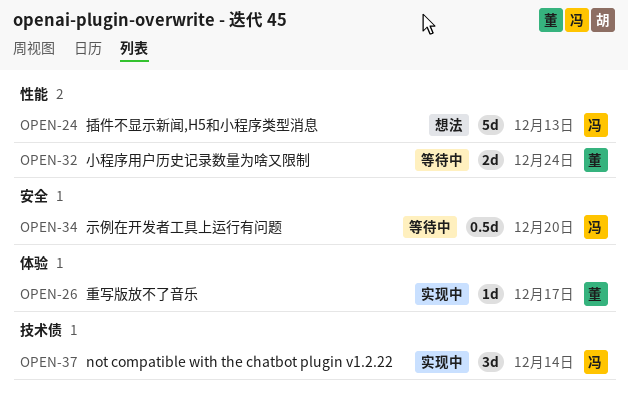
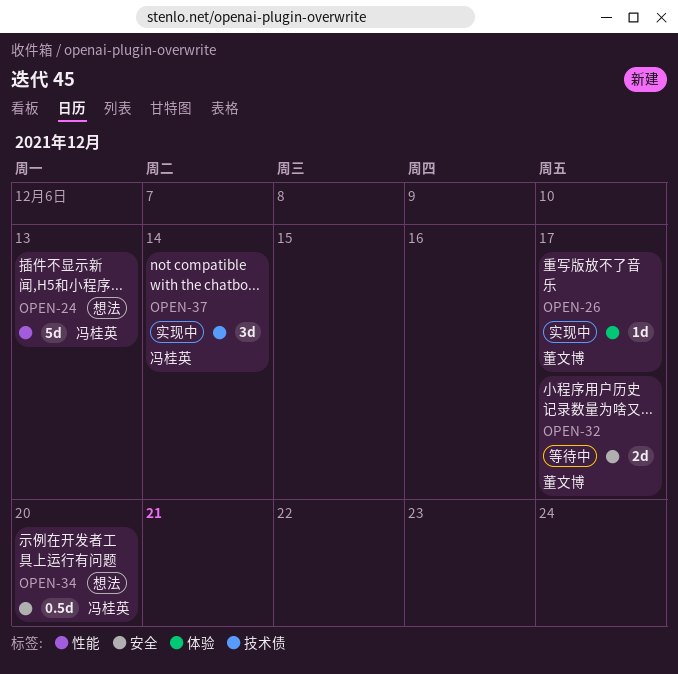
OPEN-32, label: 性能 -> 安全
OPEN-32, due: Dec 24 -> Dec 17
OPEN-34, status: 等待中 -> 想法

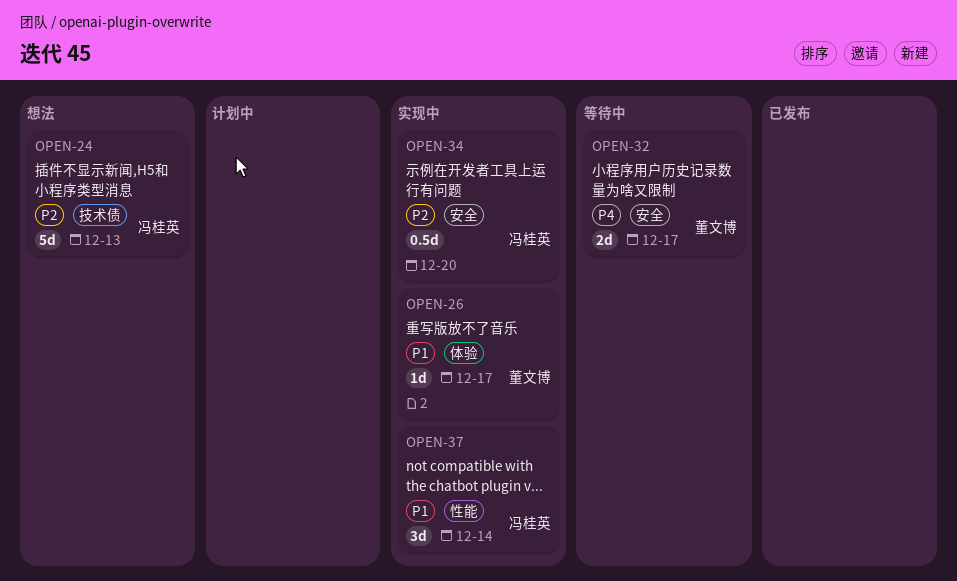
OPEN-24, label: 性能 -> 技术债
OPEN-34, status: 想法 -> 实现中
OPEN-37, label: 技术债 -> 性能

